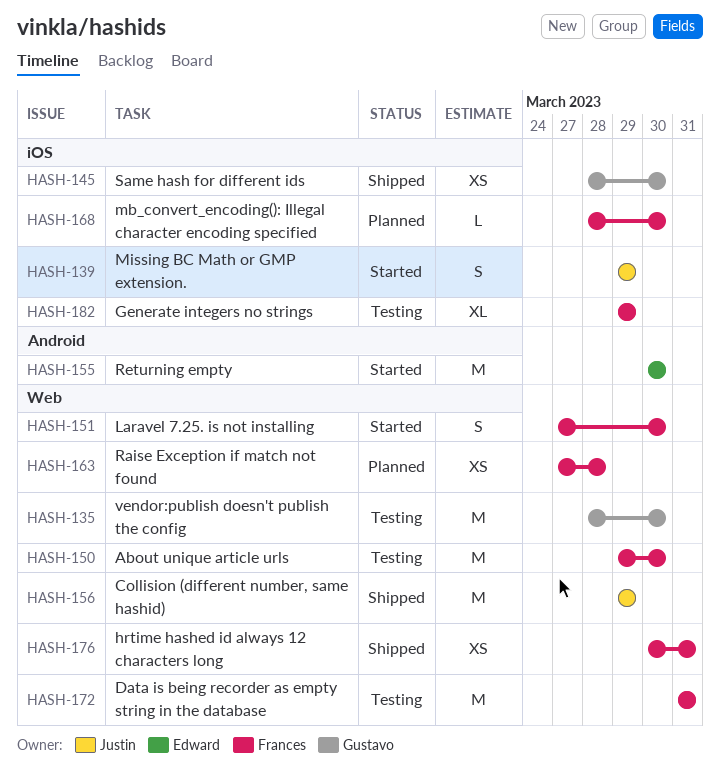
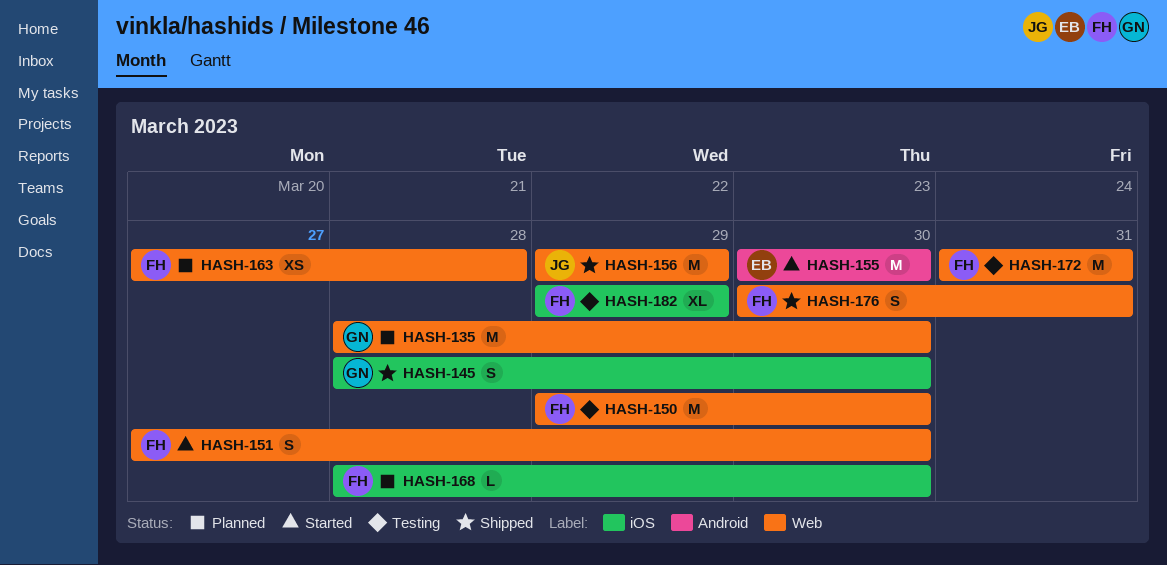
HASH-135, status: Testing -> Planned
HASH-139: present -> none
HASH-145, estimate: XS -> S
HASH-176, estimate: XS -> S

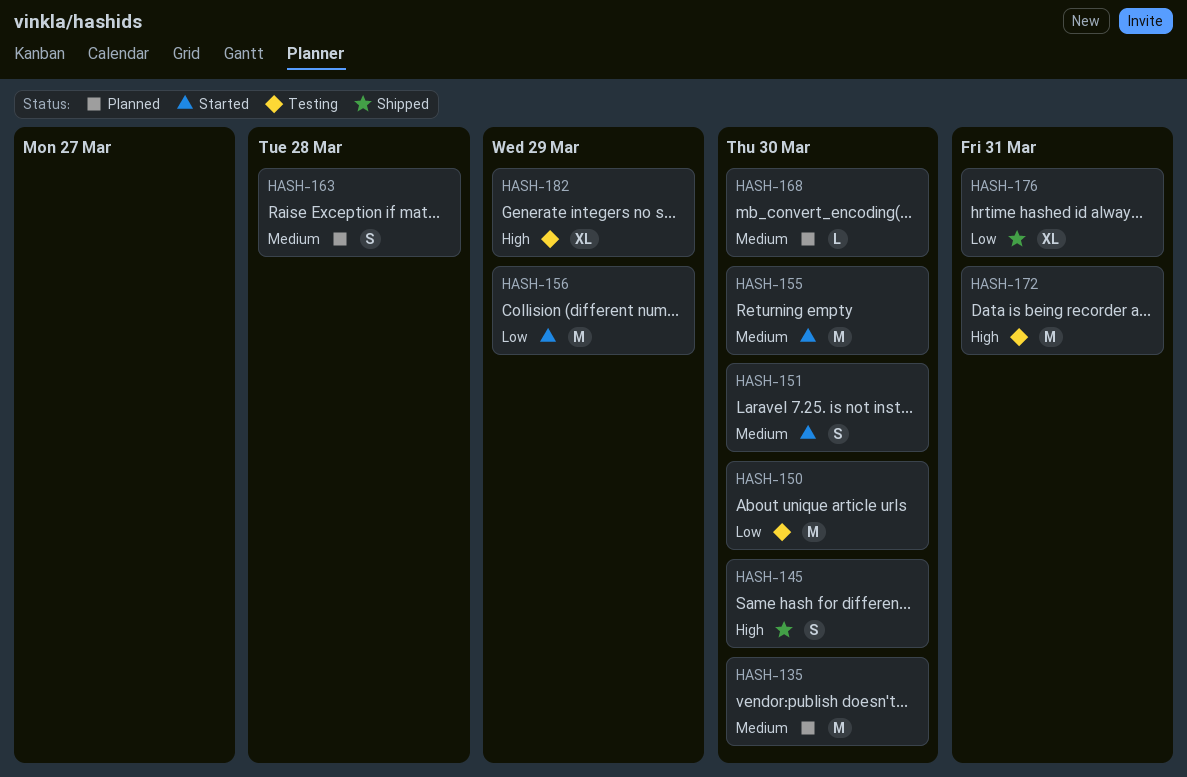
HASH-156, status: Shipped -> Started
HASH-163, estimate: XS -> S
HASH-176, estimate: S -> XL

